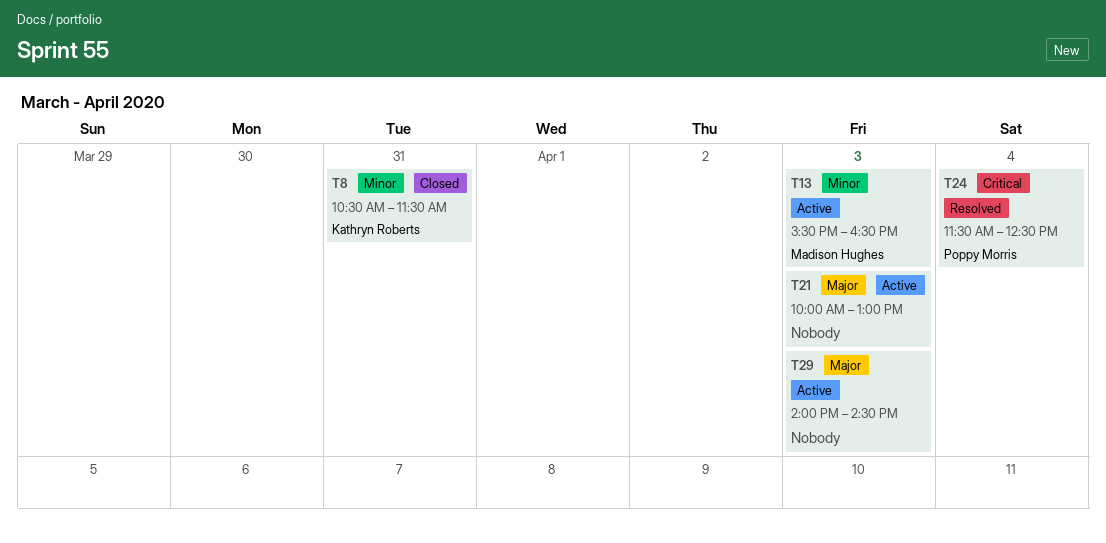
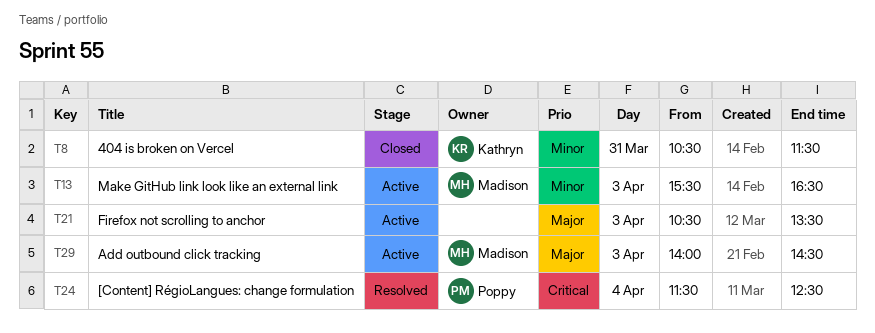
T21, begins: 10:00 -> 10:30
T21, ends: 13:00 -> 13:30
T29, owner: none -> Madison Hughes

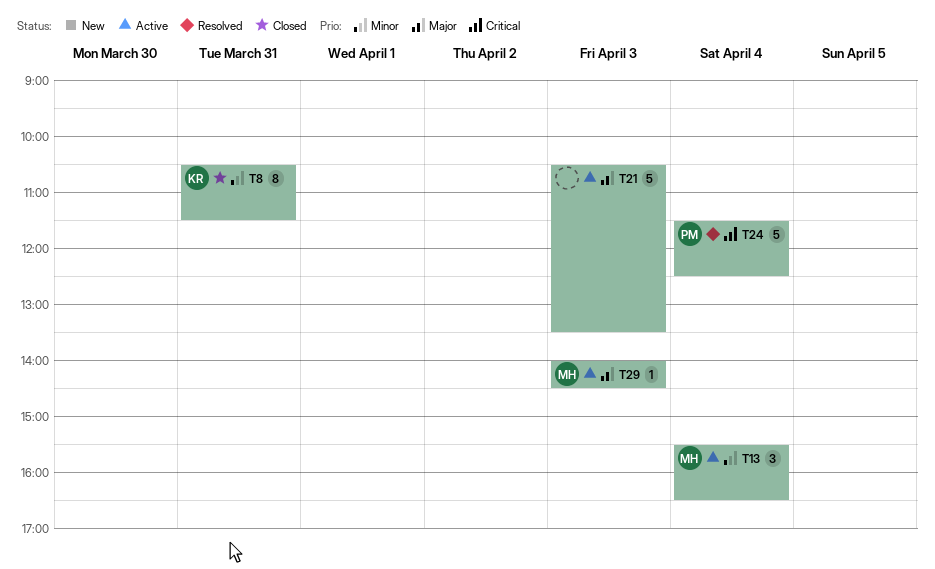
T13, day: Apr 3 -> Apr 4

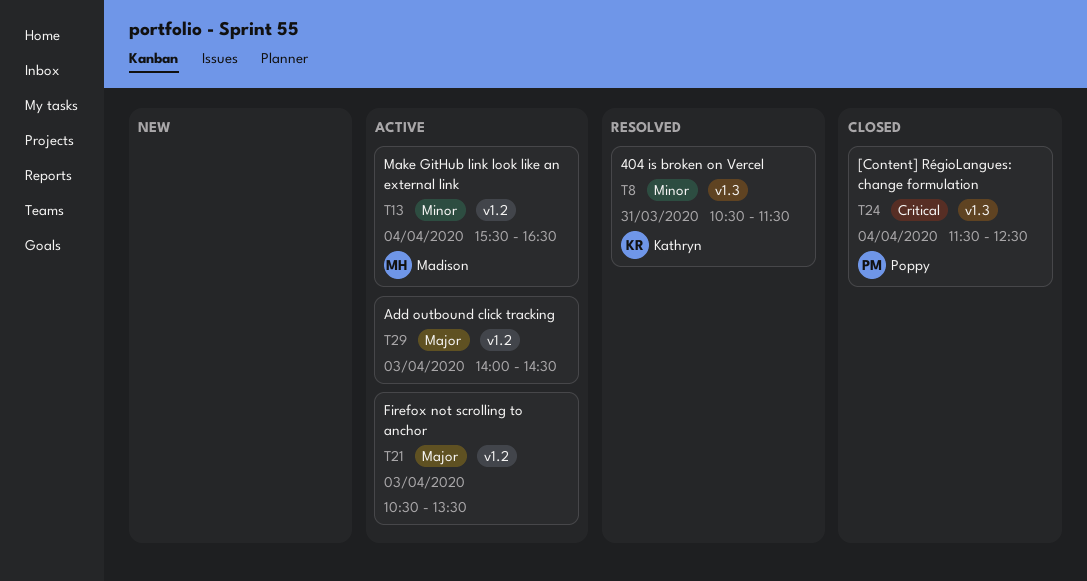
T8, status: Closed -> Resolved
T24, status: Resolved -> Closed
T29, owner: Madison -> none

